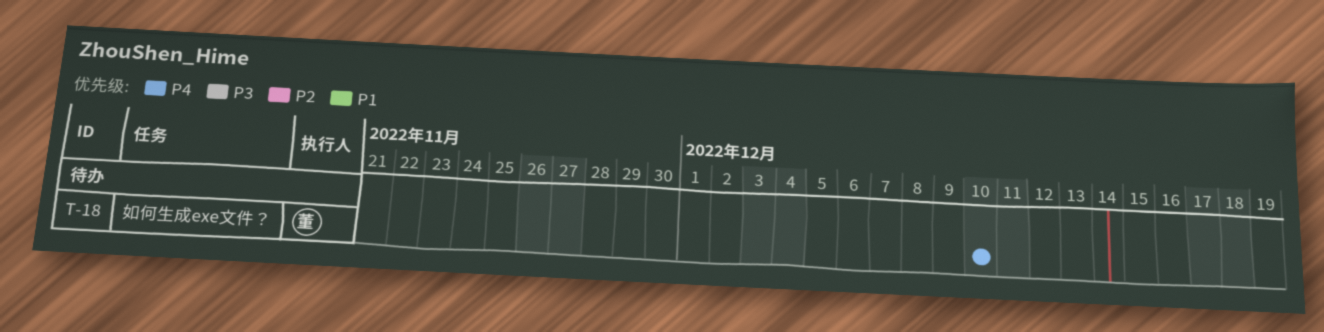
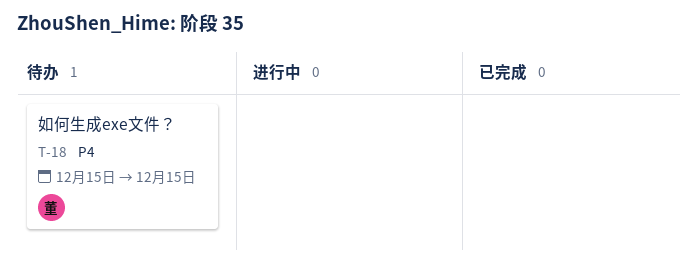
T-18, start: Dec 10 -> Dec 15
T-18, due: Dec 10 -> Dec 15

